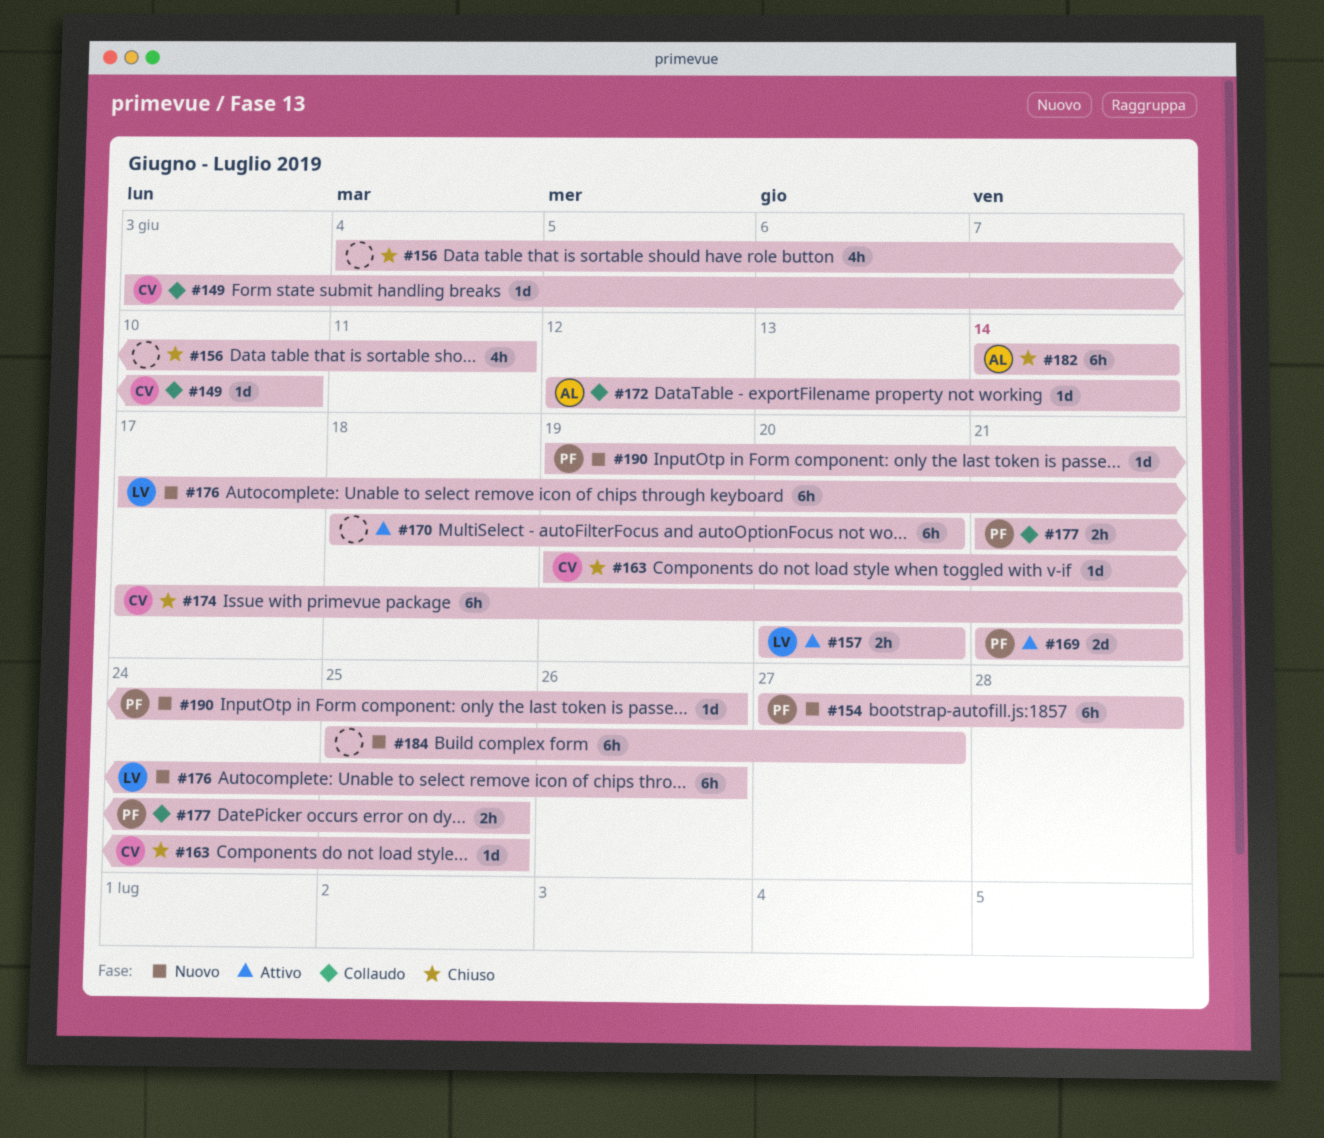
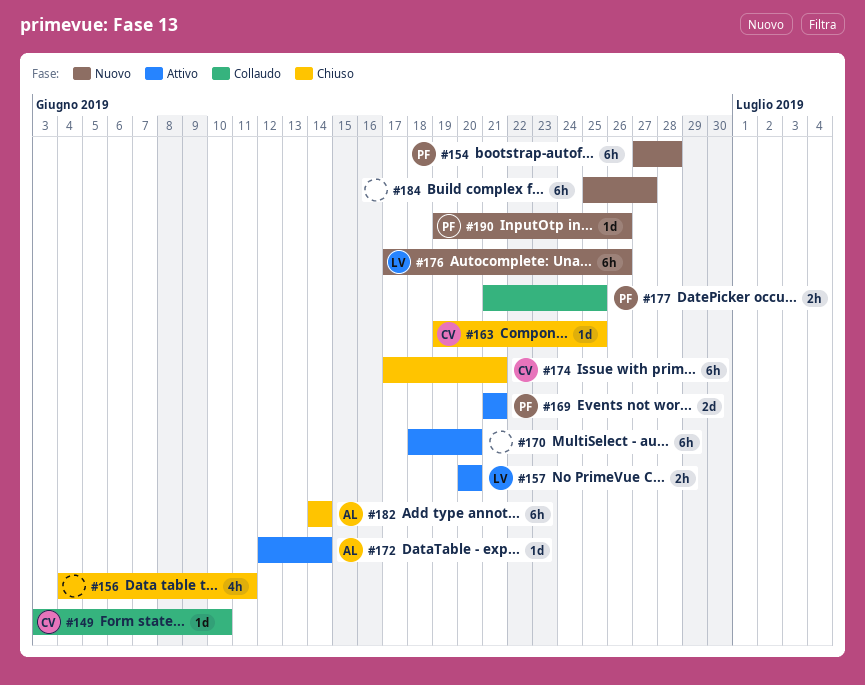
#172, status: Collaudo -> Attivo

